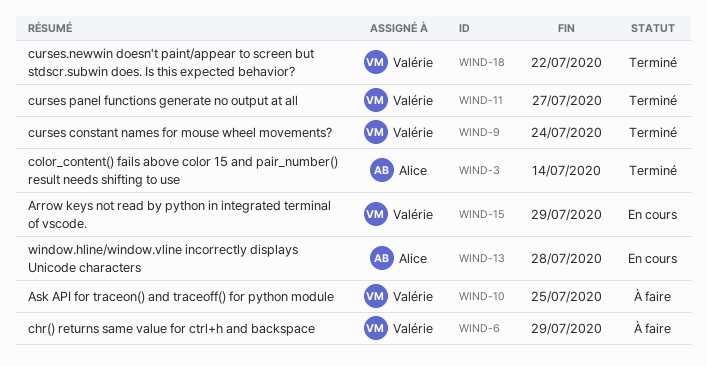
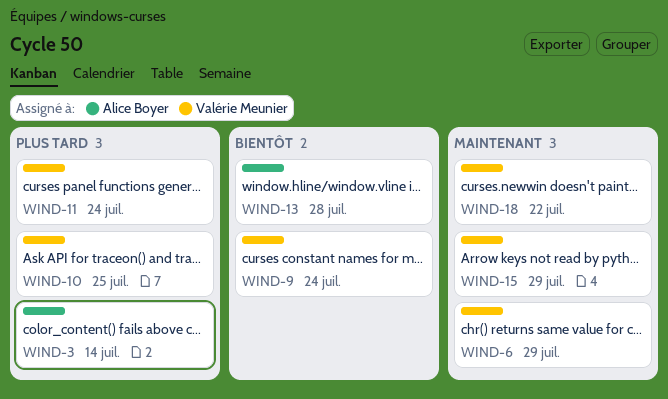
WIND-11, due: Jul 27 -> Jul 24

